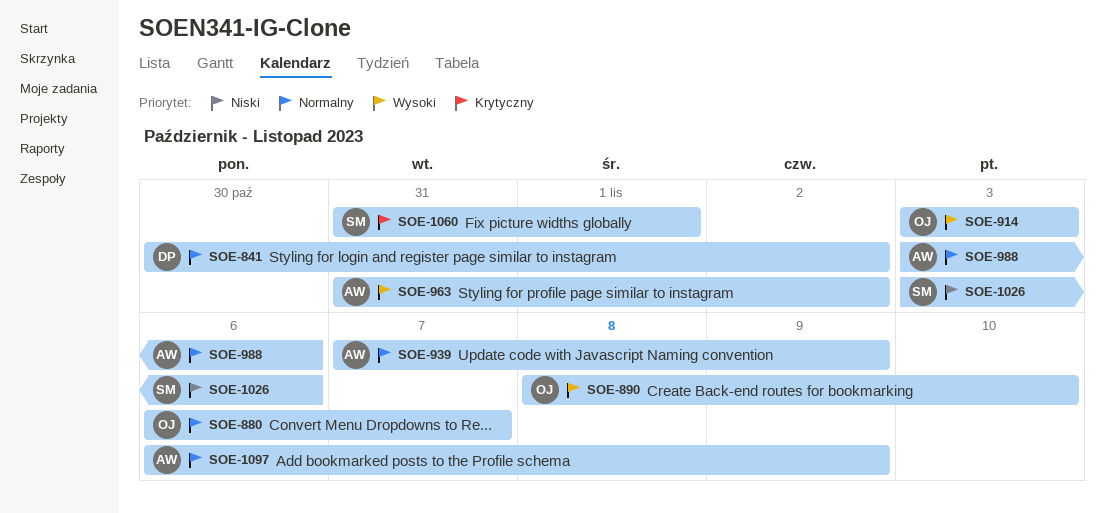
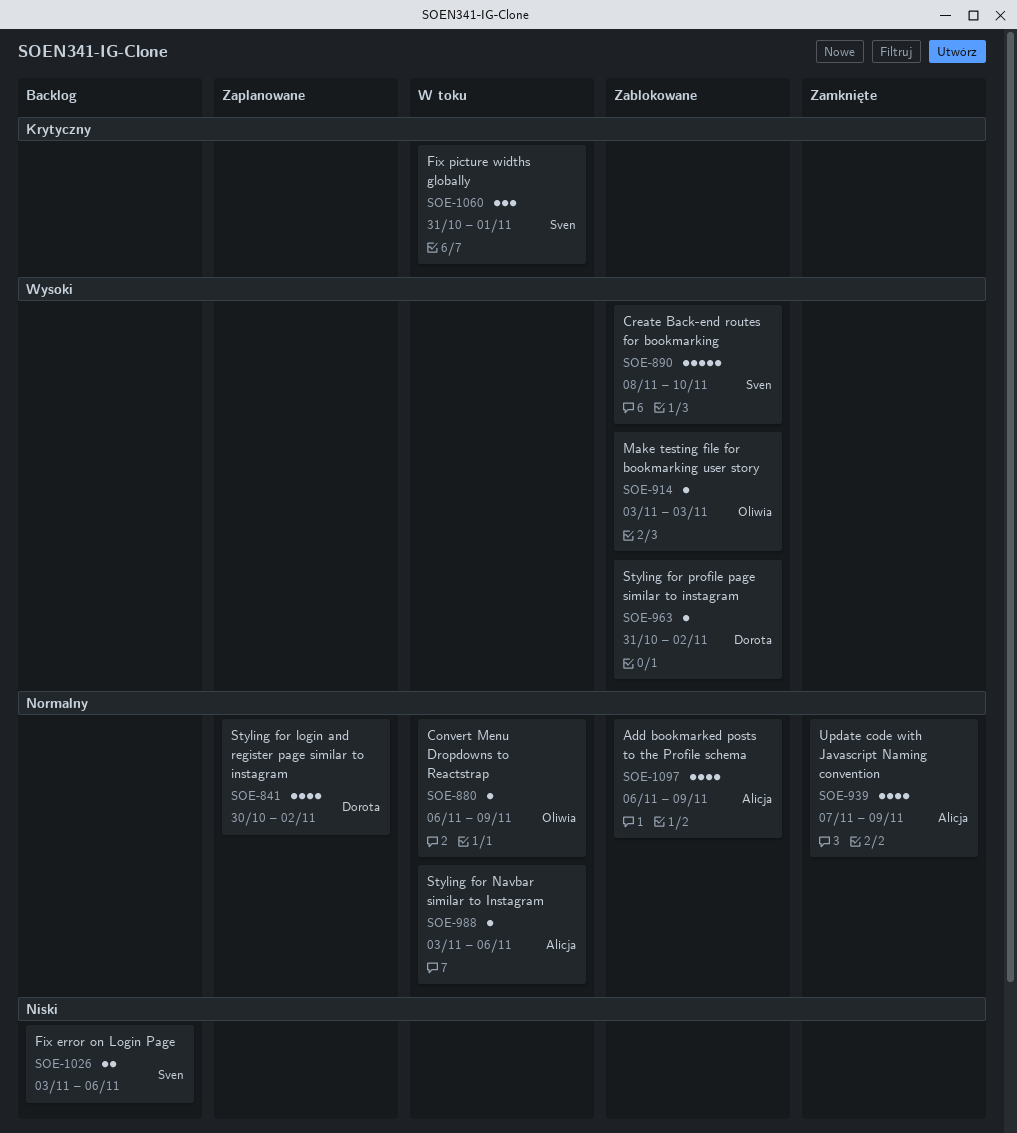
SOE-880, due: Nov 7 -> Nov 9
SOE-890, owner: Oliwia -> Sven
SOE-963, owner: Alicja -> Dorota

